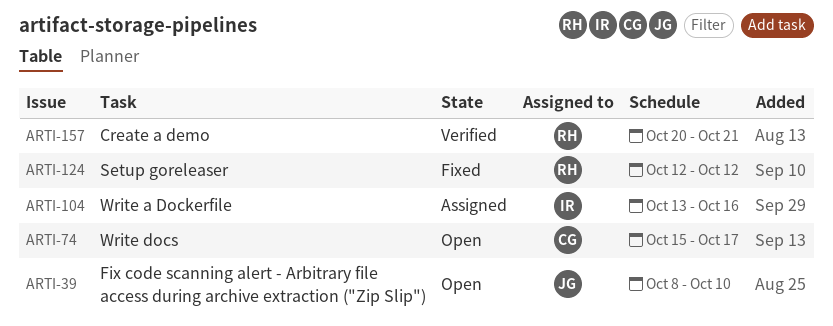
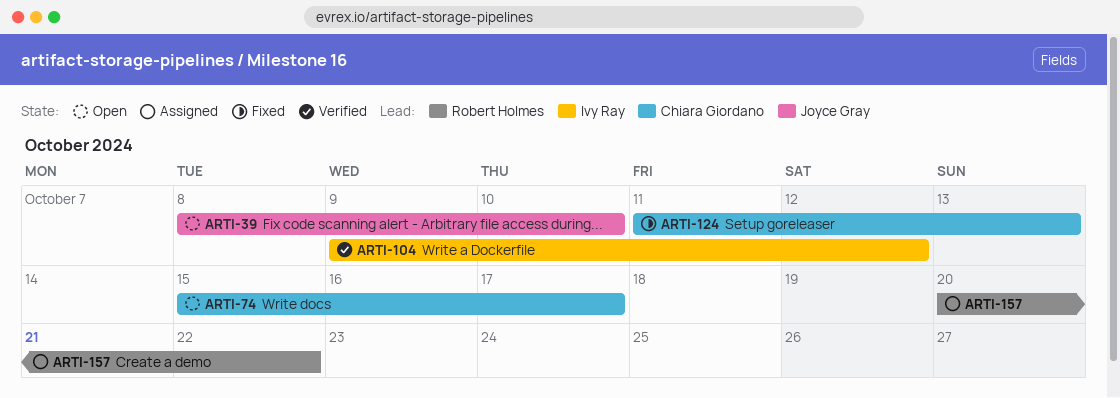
ARTI-104, status: Assigned -> Verified
ARTI-104, start: Oct 13 -> Oct 9
ARTI-104, due: Oct 16 -> Oct 12
ARTI-124, owner: Robert Holmes -> Chiara Giordano
ARTI-124, start: Oct 12 -> Oct 11
ARTI-124, due: Oct 12 -> Oct 13
ARTI-157, status: Verified -> Assigned
ARTI-157, due: Oct 21 -> Oct 22

